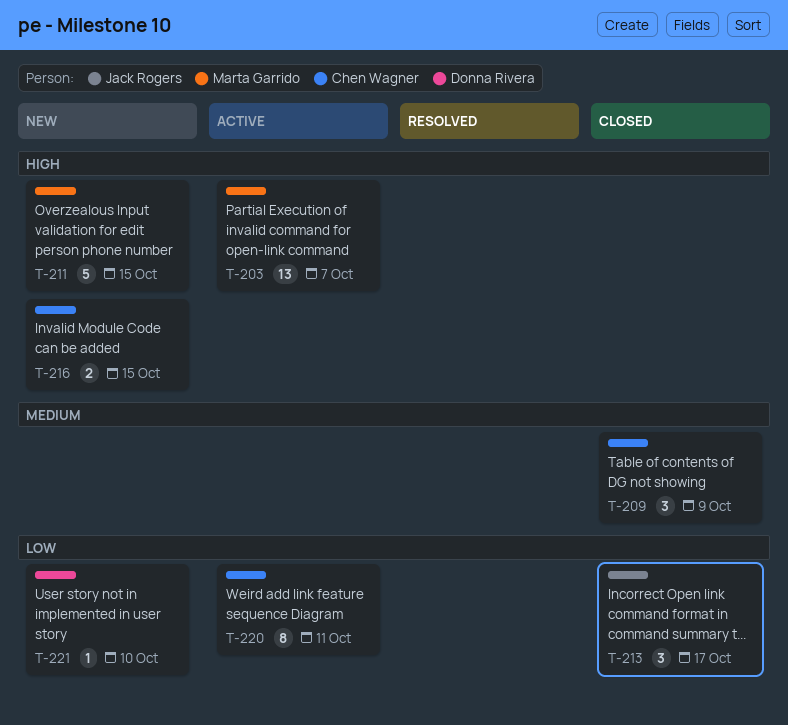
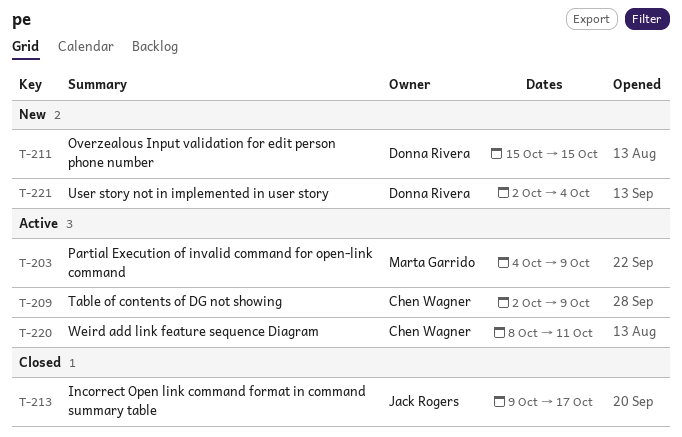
T-203, due: Oct 7 -> Oct 9
T-209, status: Closed -> Active
T-211, owner: Marta Garrido -> Donna Rivera
T-216: present -> none
T-221, due: Oct 10 -> Oct 4

